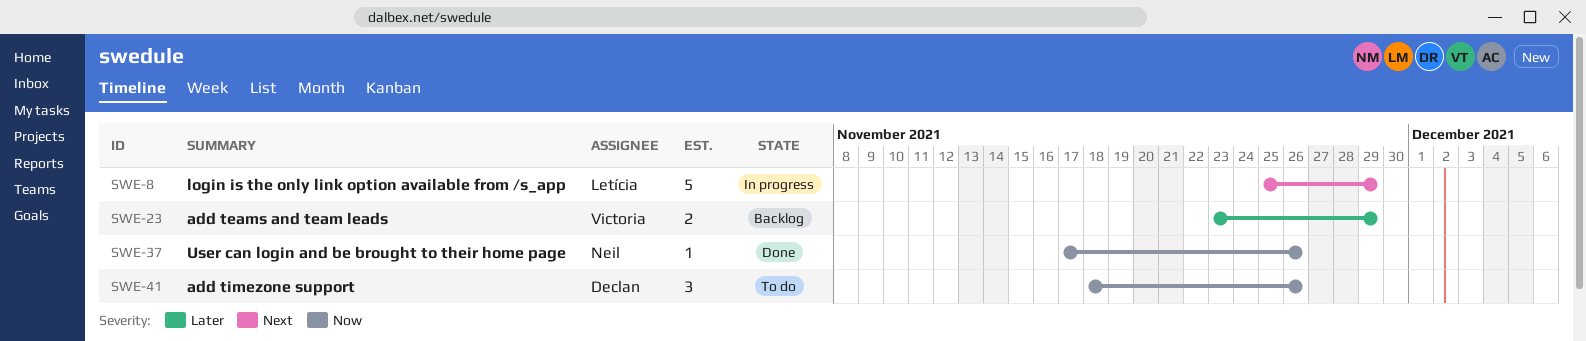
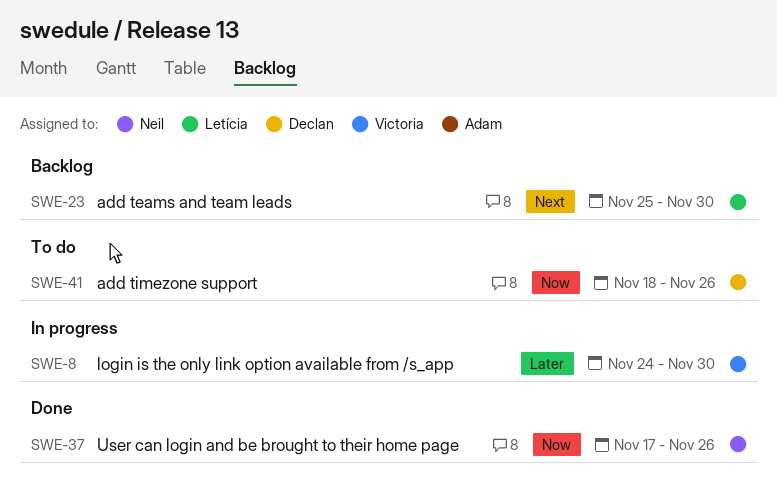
SWE-8, owner: Letícia -> Victoria
SWE-8, priority: Next -> Later
SWE-8, start: Nov 25 -> Nov 24
SWE-8, due: Nov 29 -> Nov 30
SWE-23, owner: Victoria -> Letícia
SWE-23, priority: Later -> Next
SWE-23, start: Nov 23 -> Nov 25
SWE-23, due: Nov 29 -> Nov 30

